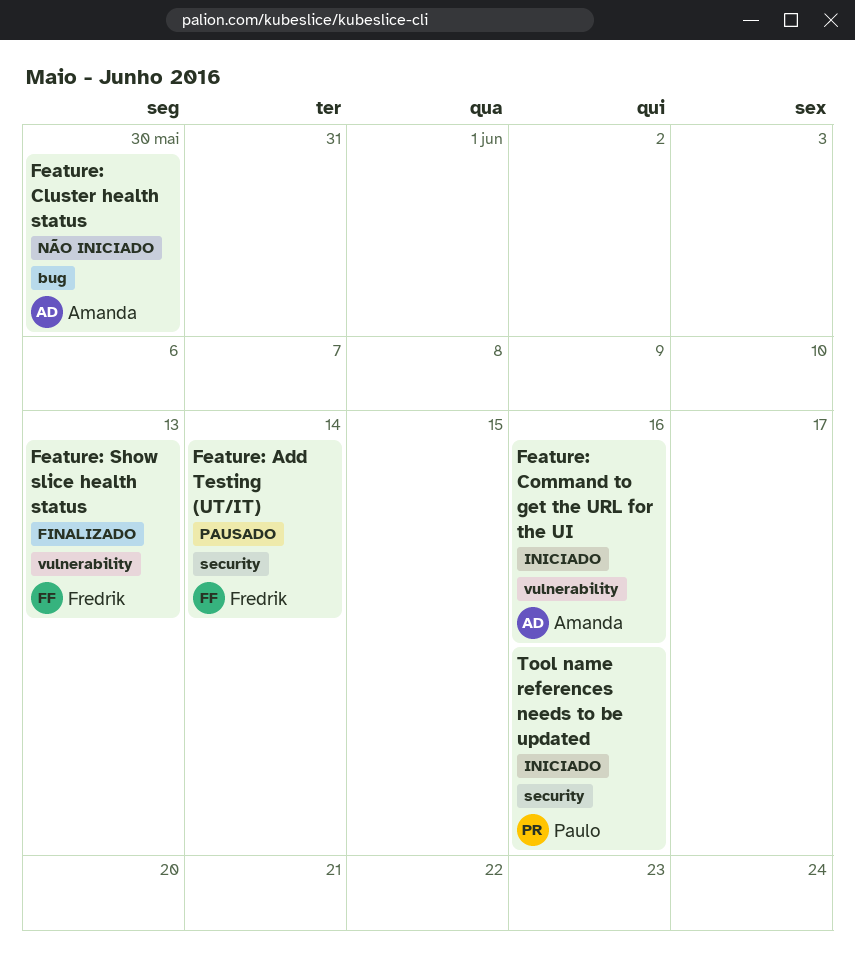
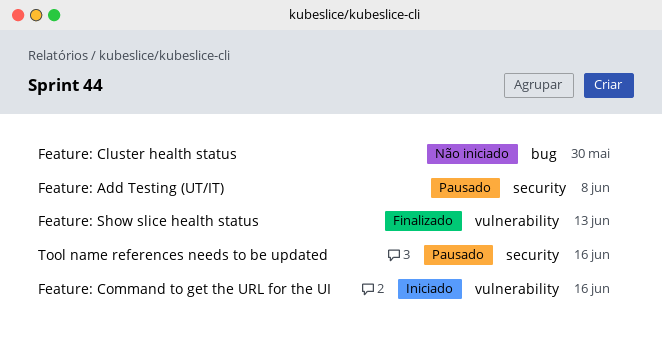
Feature: Add Testing (UT/IT), due: Jun 14 -> Jun 8
Tool name references needs to be updated, status: Iniciado -> Pausado

